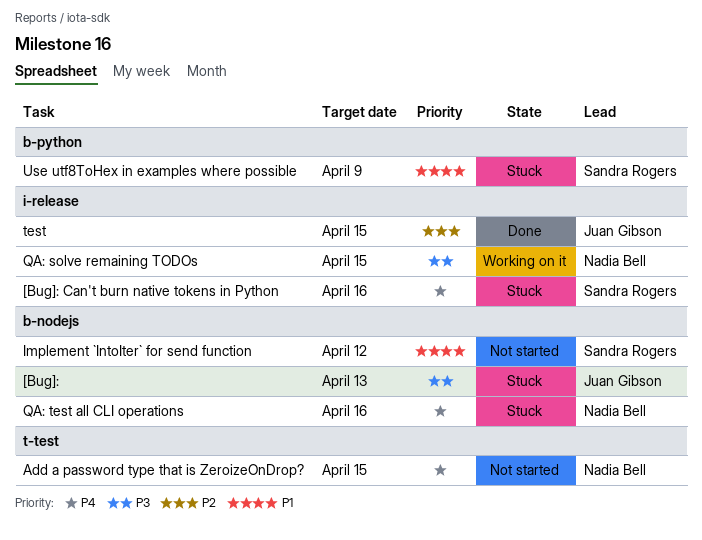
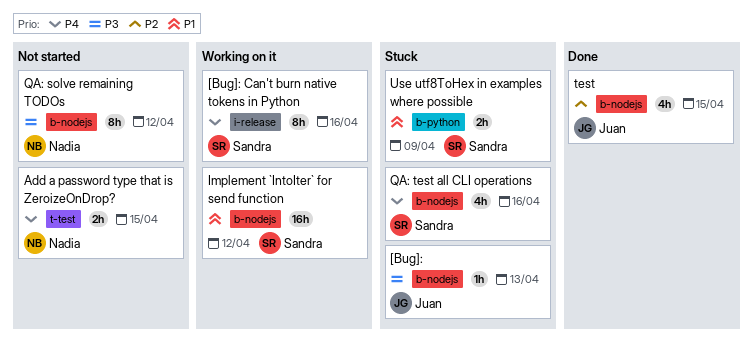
[Bug]: Can't burn native tokens in Python, status: Stuck -> Working on it
Implement `IntoIter` for send function, status: Not started -> Working on it
QA: solve remaining TODOs, status: Working on it -> Not started
QA: solve remaining TODOs, label: i-release -> b-nodejs
QA: solve remaining TODOs, due: Apr 15 -> Apr 12
QA: test all CLI operations, owner: Nadia Bell -> Sandra Rogers
test, label: i-release -> b-nodejs

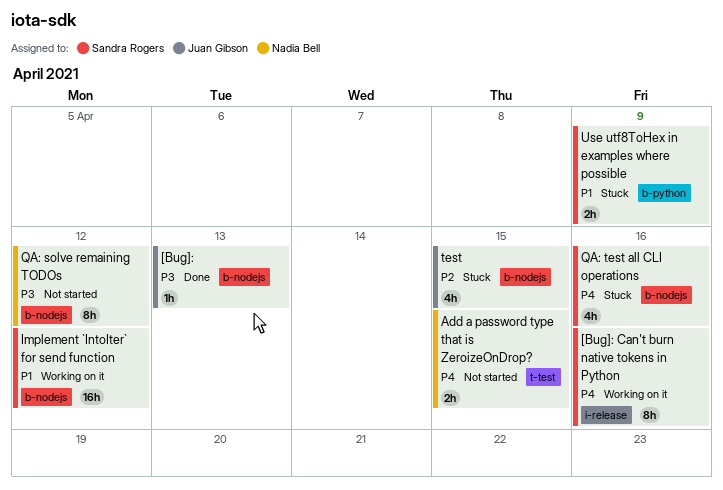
[Bug]:, status: Stuck -> Done
test, status: Done -> Stuck

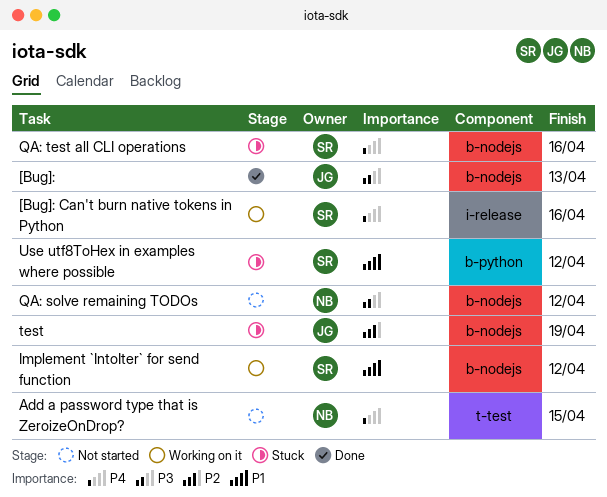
test, due: Apr 15 -> Apr 19
Use utf8ToHex in examples where possible, due: Apr 9 -> Apr 12

